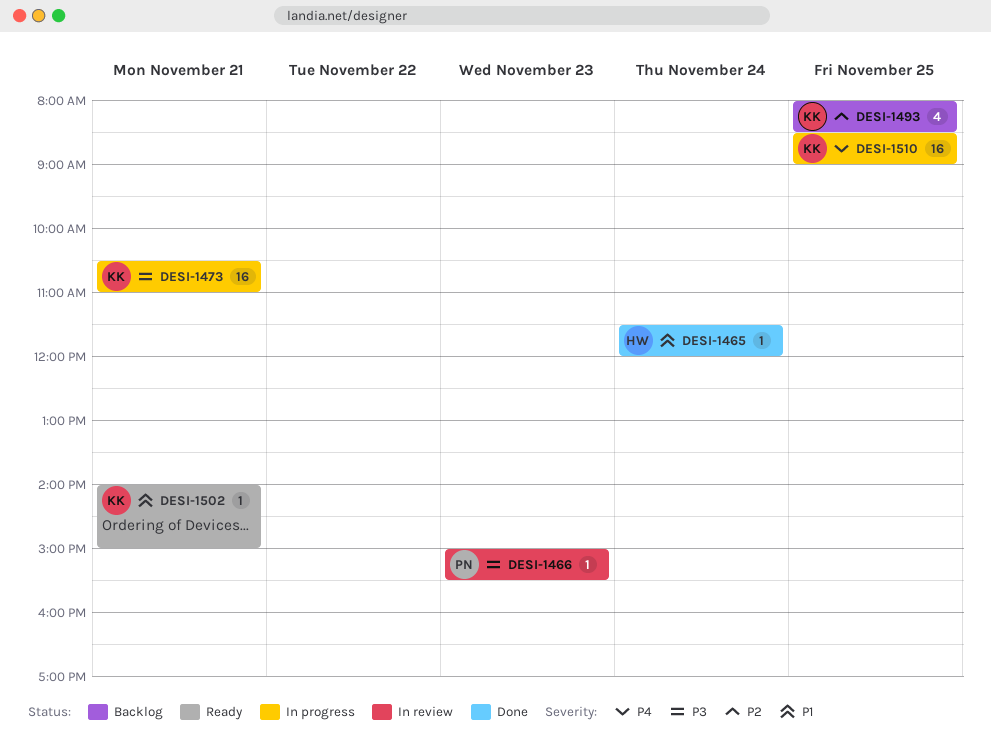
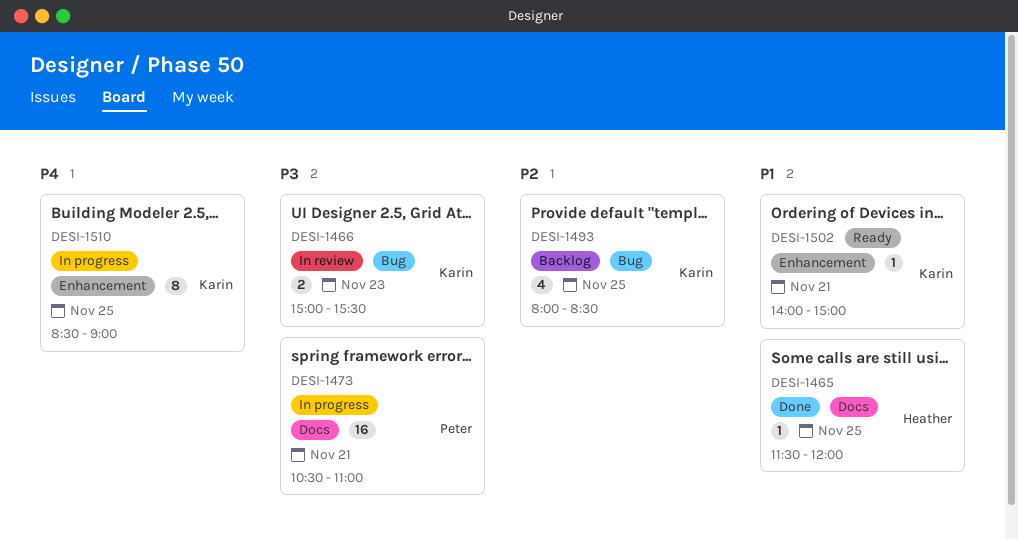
DESI-1465, day: Nov 24 -> Nov 25
DESI-1466, owner: Peter -> Karin
DESI-1466, estimate: 1 -> 2
DESI-1473, owner: Karin -> Peter
DESI-1510, estimate: 16 -> 8

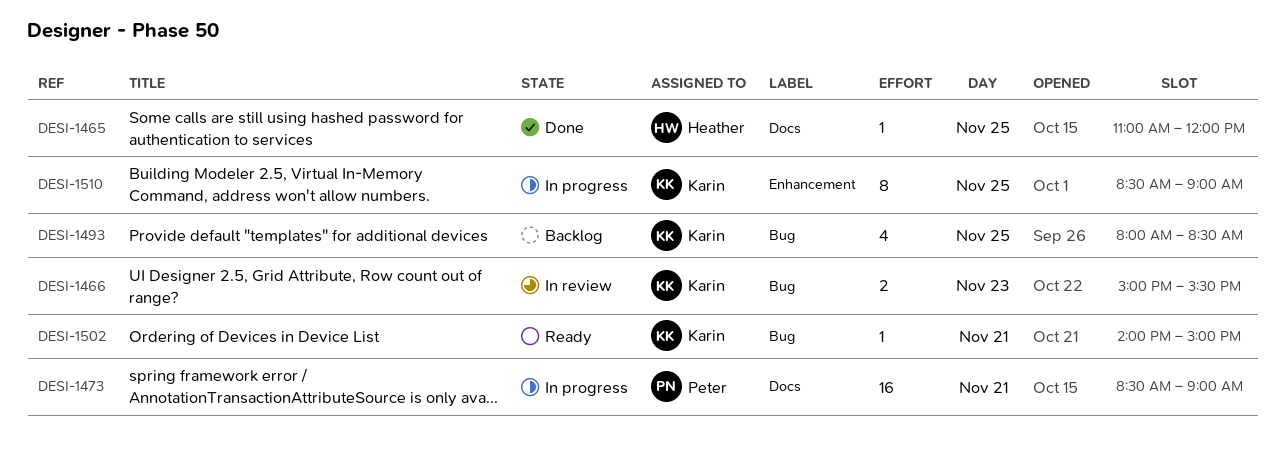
DESI-1465, begins: 11:30 -> 11:00
DESI-1473, begins: 10:30 -> 08:30
DESI-1473, ends: 11:00 -> 09:00
DESI-1502, label: Enhancement -> Bug

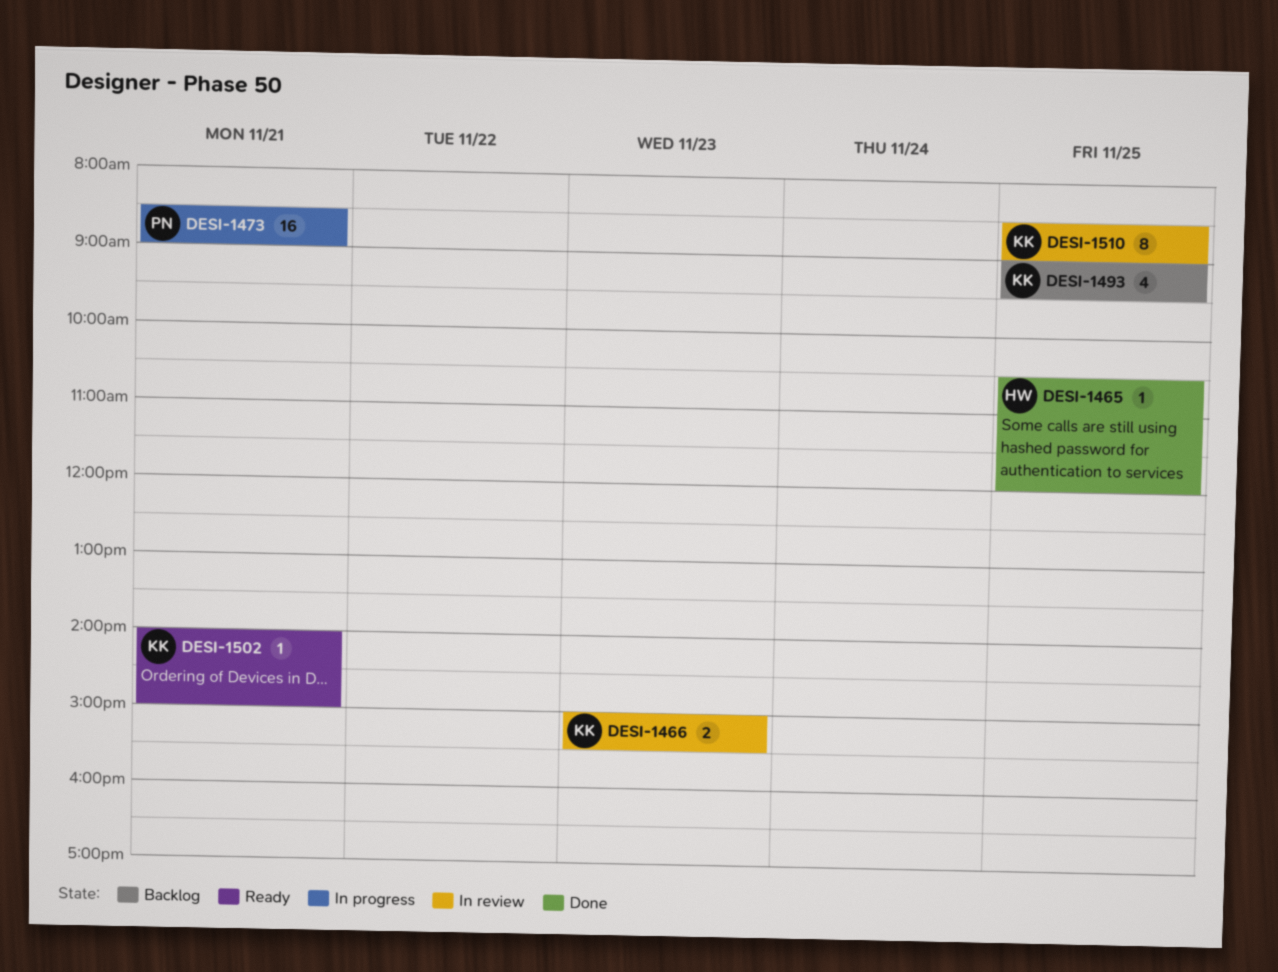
DESI-1465, begins: 11:00 -> 10:30
DESI-1493, begins: 08:00 -> 09:00
DESI-1493, ends: 08:30 -> 09:30
DESI-1510, status: In progress -> In review

